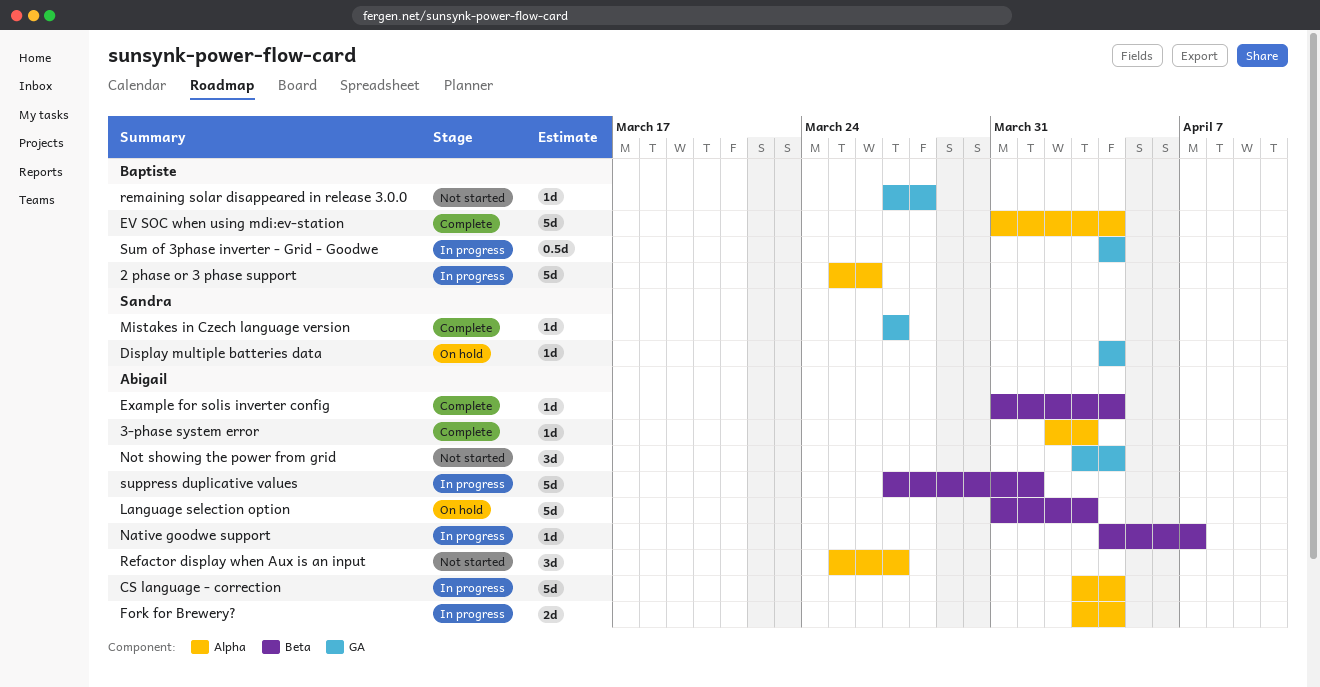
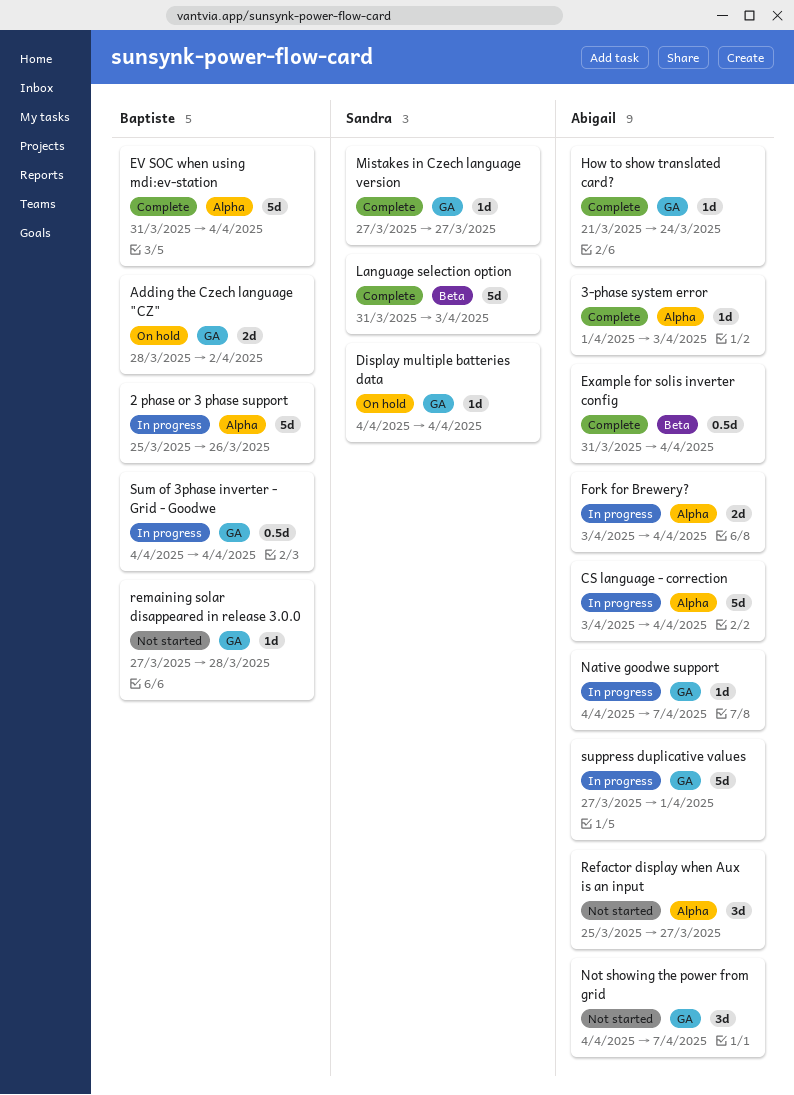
3-phase system error, start: Apr 2 -> Apr 1
Adding the Czech language "CZ": none -> present
Example for solis inverter config, estimate: 1d -> 0.5d
How to show translated card?: none -> present
Language selection option, status: On hold -> Complete
Language selection option, owner: Abigail -> Sandra
Native goodwe support, label: Beta -> GA
Not showing the power from grid, start: Apr 3 -> Apr 4
Not showing the power from grid, due: Apr 4 -> Apr 7
suppress duplicative values, label: Beta -> GA

